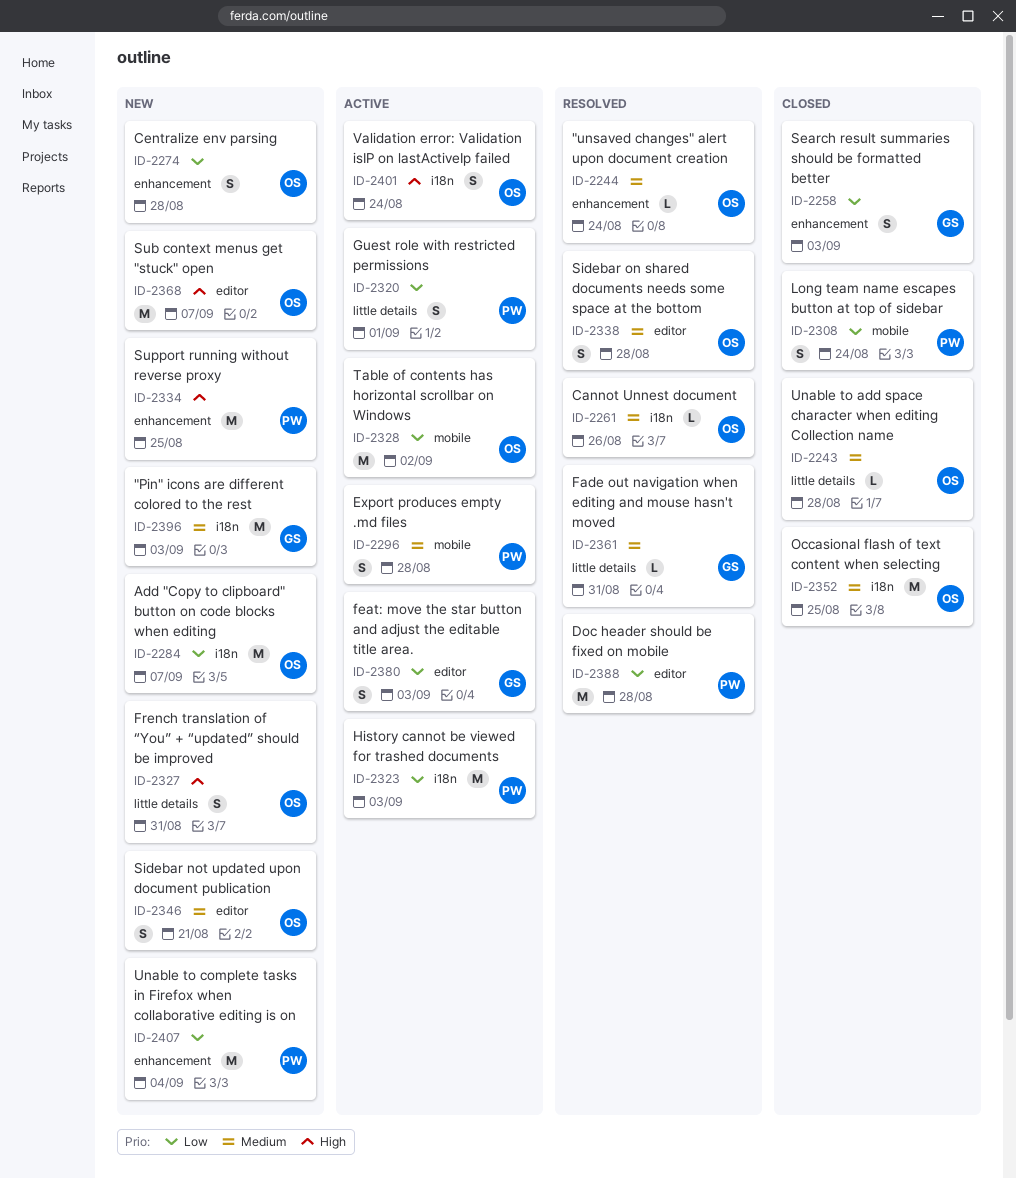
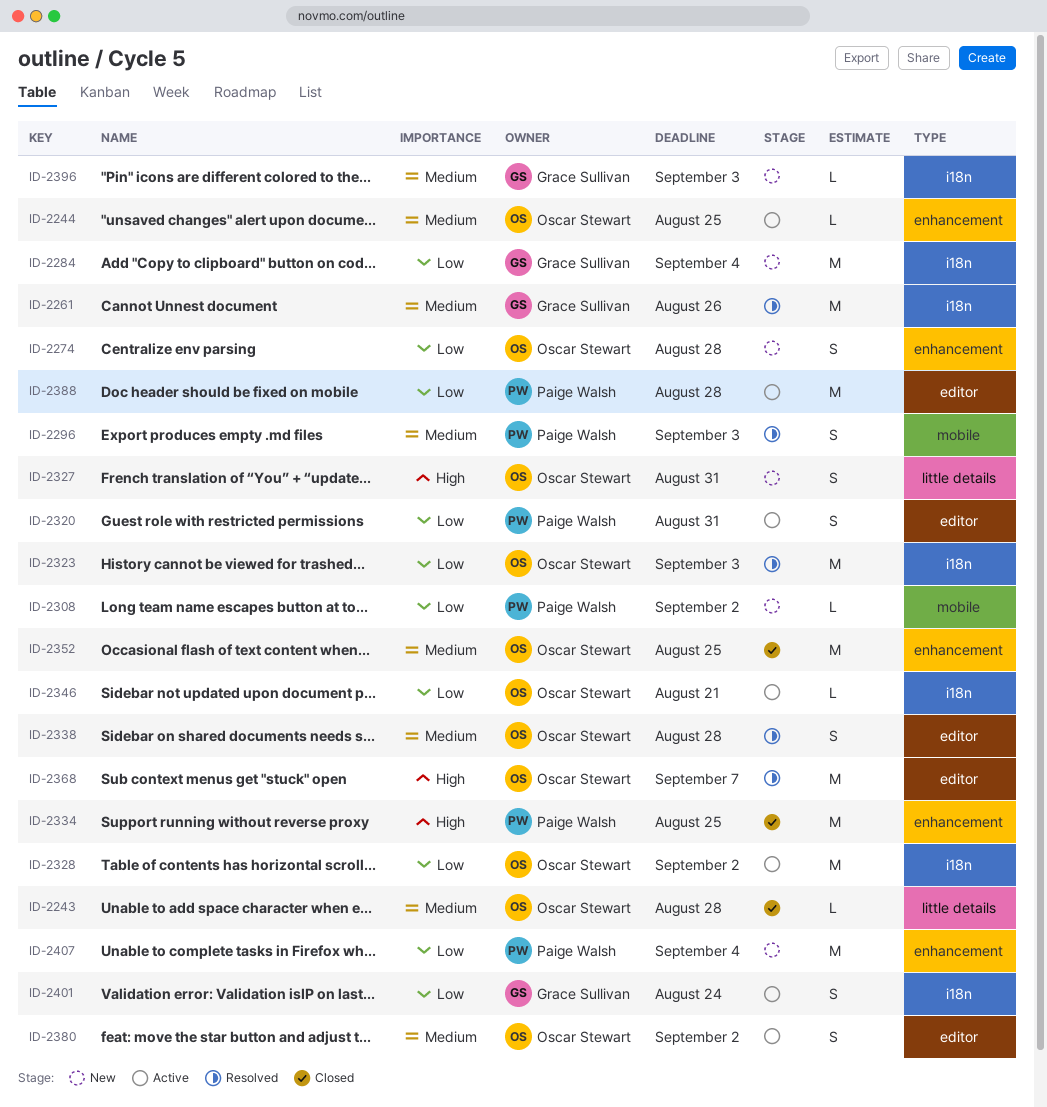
ID-2244, status: Resolved -> Active
ID-2244, due: Aug 24 -> Aug 25
ID-2258: present -> none
ID-2261, owner: Oscar Stewart -> Grace Sullivan
ID-2261, estimate: L -> M
ID-2284, owner: Oscar Stewart -> Grace Sullivan
ID-2284, due: Sep 7 -> Sep 4
ID-2296, status: Active -> Resolved
ID-2296, due: Aug 28 -> Sep 3
ID-2308, status: Closed -> New
ID-2308, estimate: S -> L
ID-2308, due: Aug 24 -> Sep 2
ID-2320, label: little details -> editor
ID-2320, due: Sep 1 -> Aug 31
ID-2323, status: Active -> Resolved
ID-2323, owner: Paige Walsh -> Oscar Stewart
ID-2328, label: mobile -> i18n
ID-2334, status: New -> Closed
ID-2346, status: New -> Active
ID-2346, priority: Medium -> Low
ID-2346, label: editor -> i18n
ID-2346, estimate: S -> L
ID-2352, label: i18n -> enhancement
ID-2361: present -> none
ID-2368, status: New -> Resolved
ID-2380, owner: Grace Sullivan -> Oscar Stewart
ID-2380, priority: Low -> Medium
ID-2380, due: Sep 3 -> Sep 2
ID-2388, status: Resolved -> Active
ID-2396, estimate: M -> L
ID-2401, owner: Oscar Stewart -> Grace Sullivan
ID-2401, priority: High -> Low

